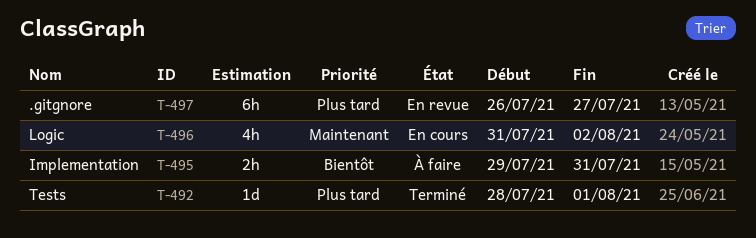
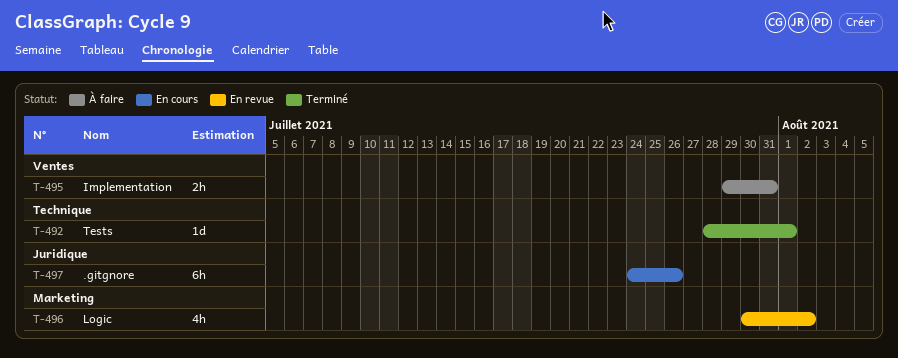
T-496, status: En cours -> En revue
T-496, start: Jul 31 -> Jul 30
T-497, status: En revue -> En cours
T-497, start: Jul 26 -> Jul 24
T-497, due: Jul 27 -> Jul 26

